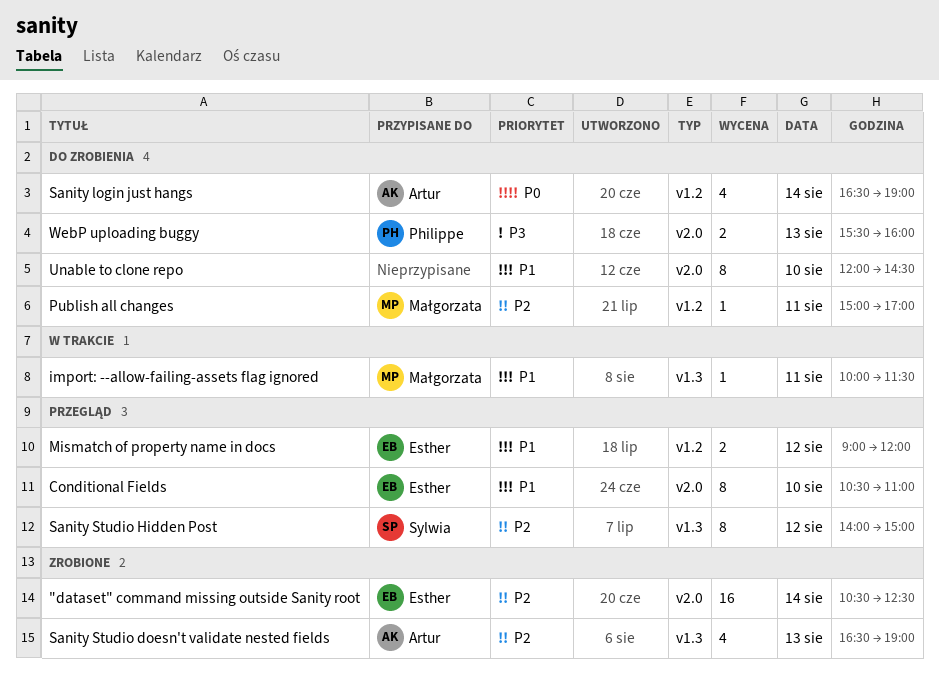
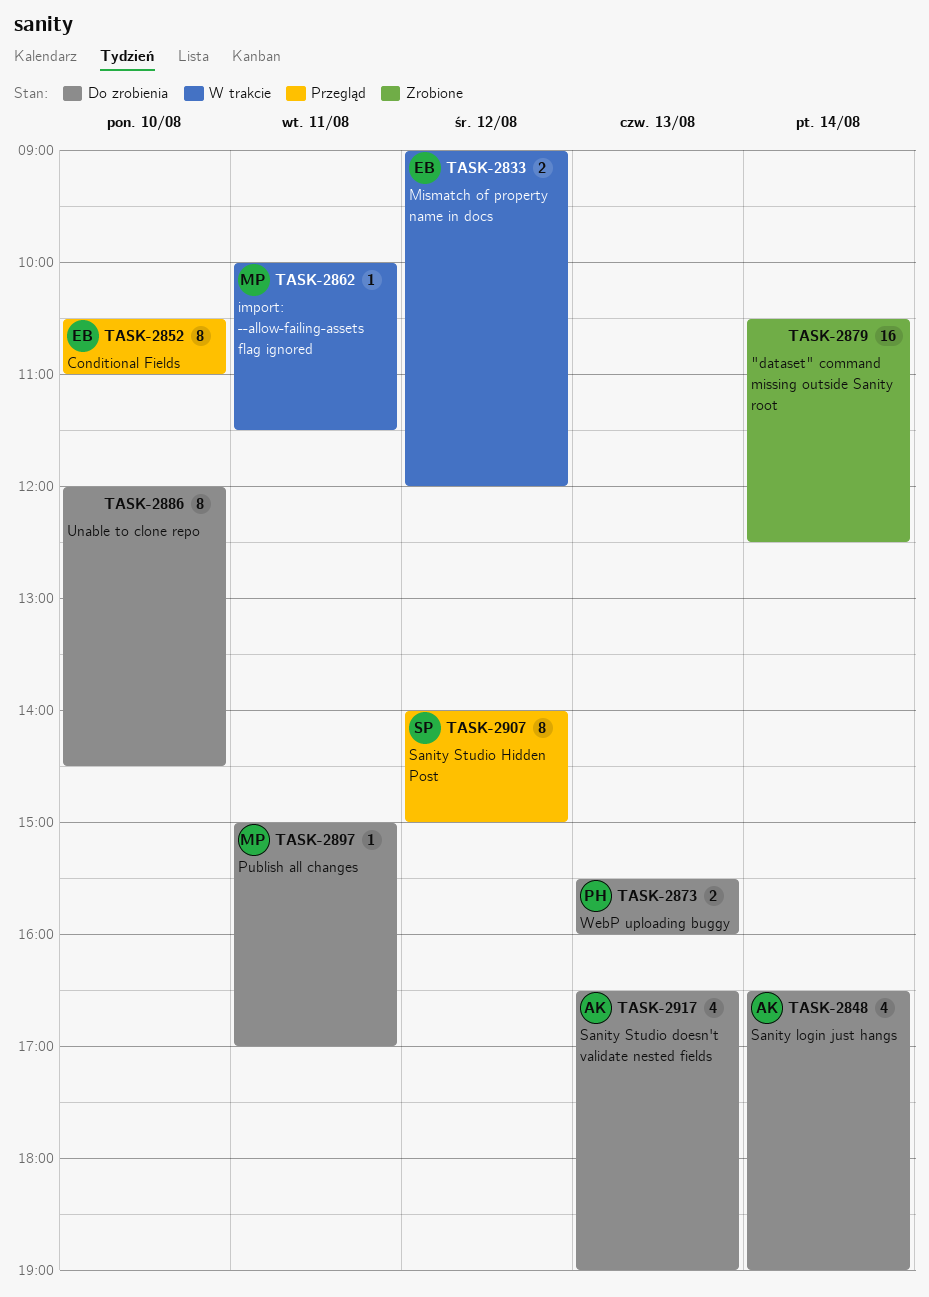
"dataset" command missing outside Sanity root, owner: Esther -> none
Mismatch of property name in docs, status: Przegląd -> W trakcie
Sanity Studio doesn't validate nested fields, status: Zrobione -> Do zrobienia

